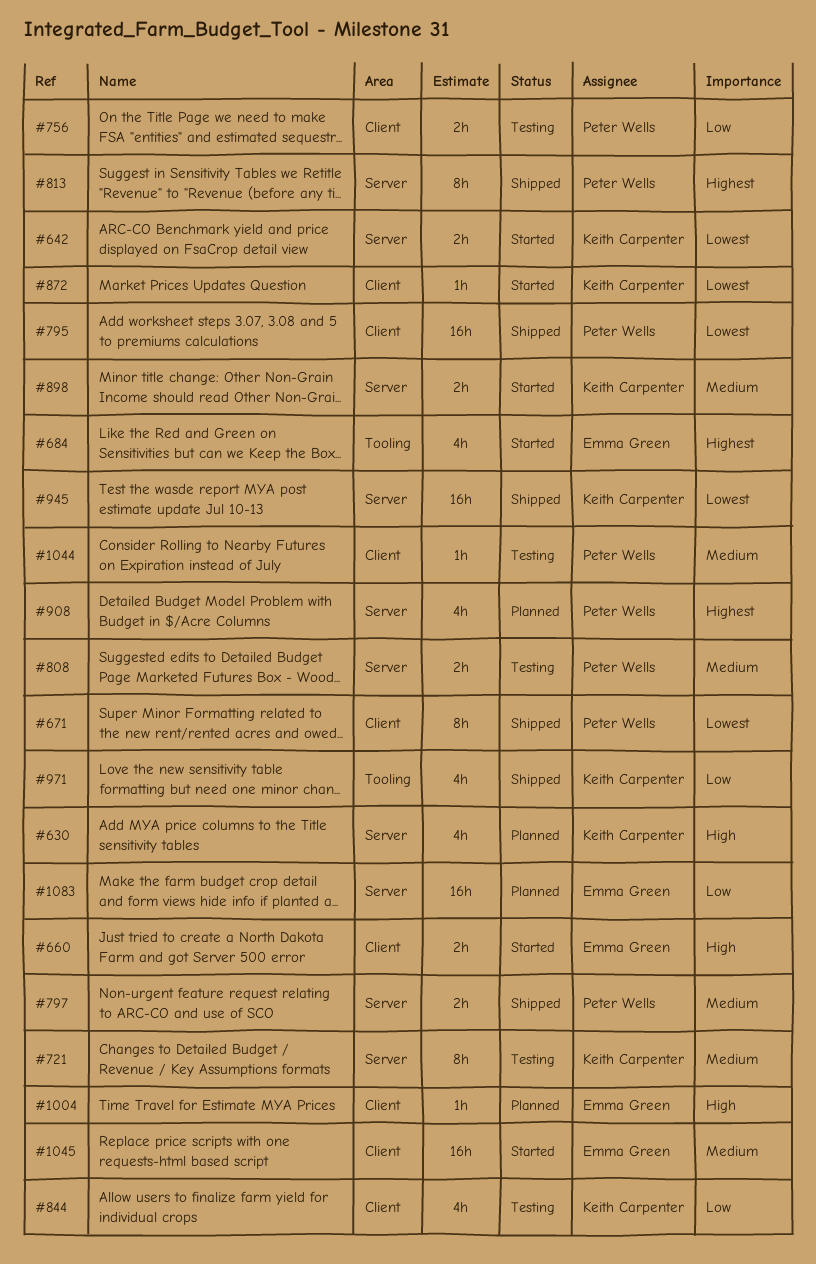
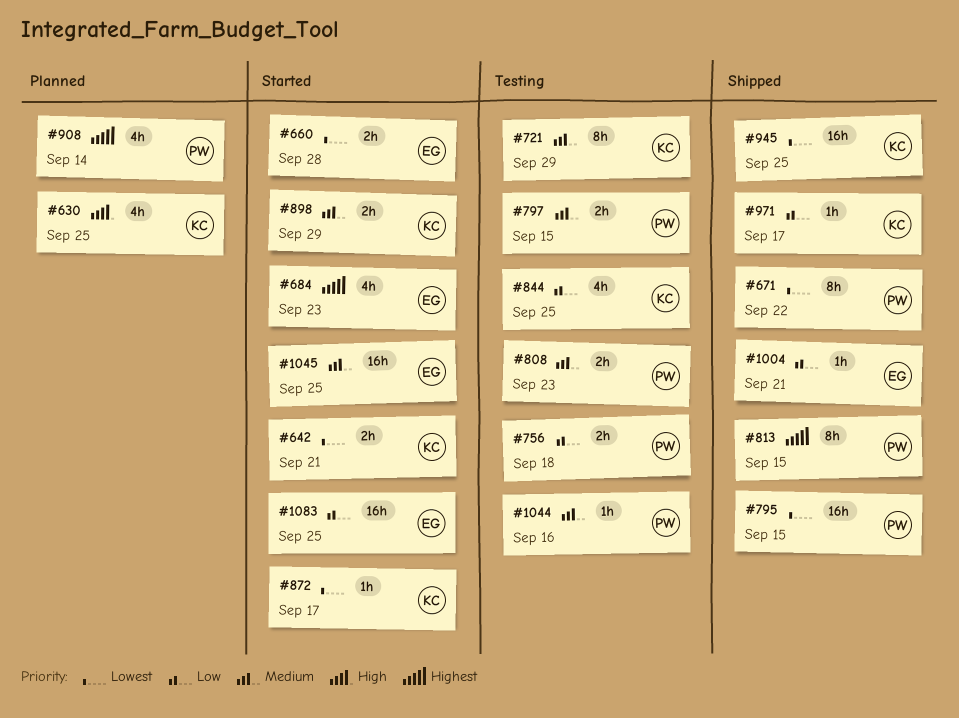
#660, priority: High -> Lowest
#797, status: Shipped -> Testing
#971, estimate: 4h -> 1h
#1004, status: Planned -> Shipped
#1004, priority: High -> Low
#1083, status: Planned -> Started

